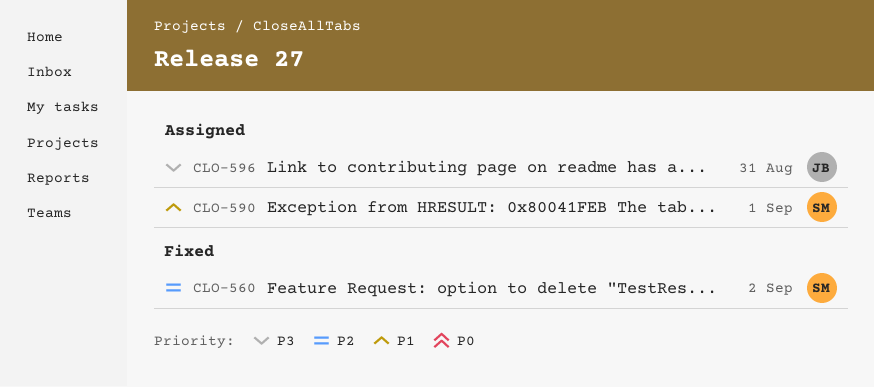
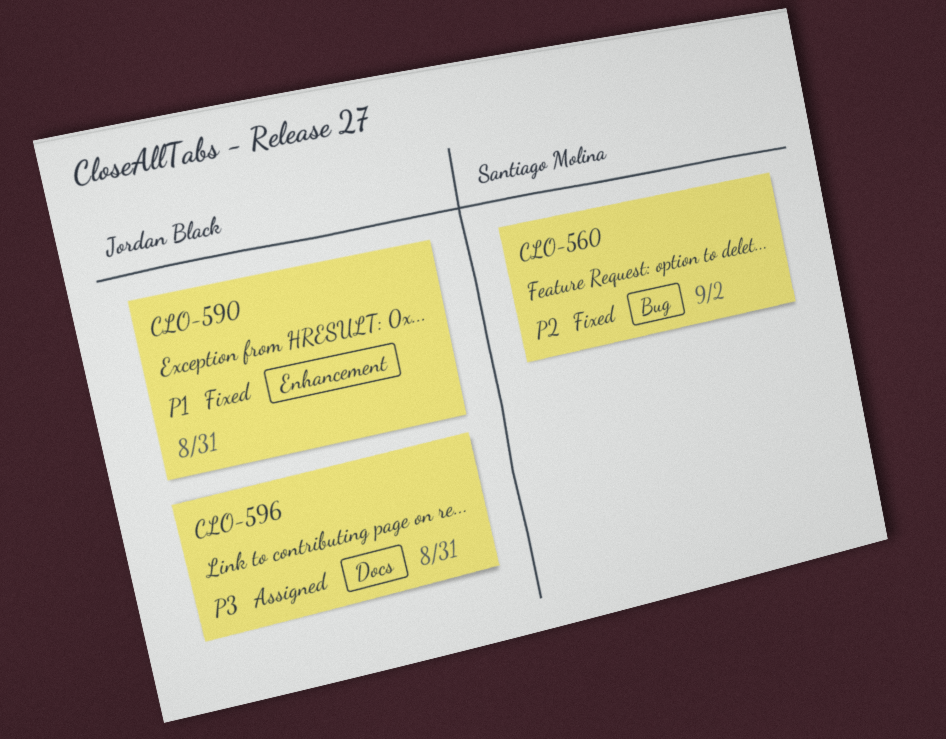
CLO-590, status: Assigned -> Fixed
CLO-590, owner: Santiago Molina -> Jordan Black
CLO-590, due: Sep 1 -> Aug 31

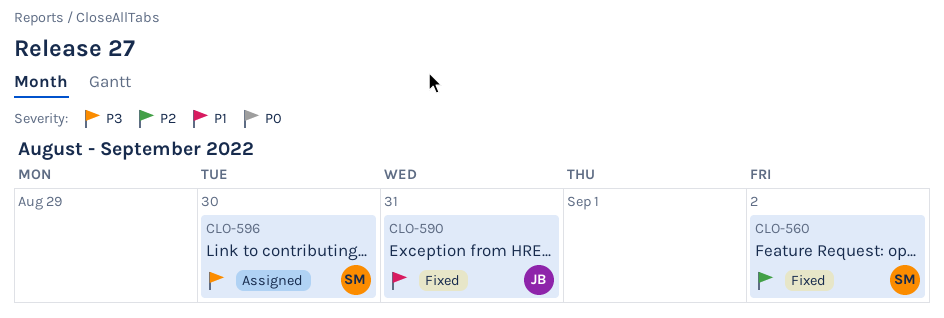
CLO-596, owner: Jordan Black -> Santiago Molina
CLO-596, due: Aug 31 -> Aug 30

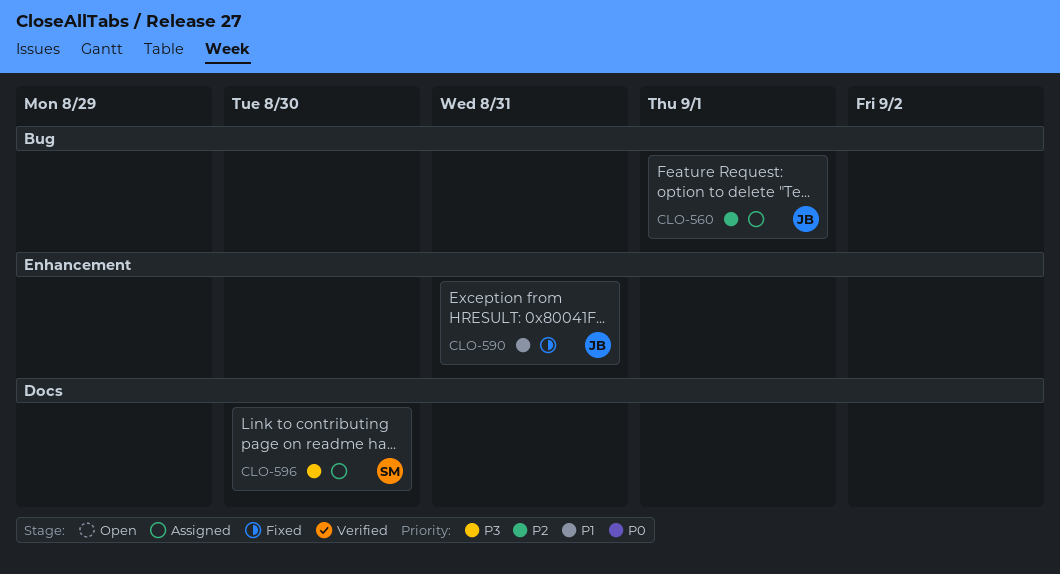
CLO-560, status: Fixed -> Assigned
CLO-560, owner: SM -> JB
CLO-560, due: Sep 2 -> Sep 1

